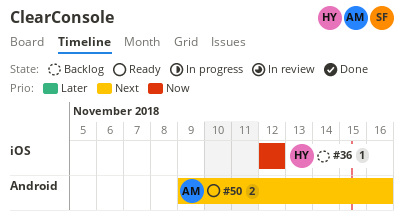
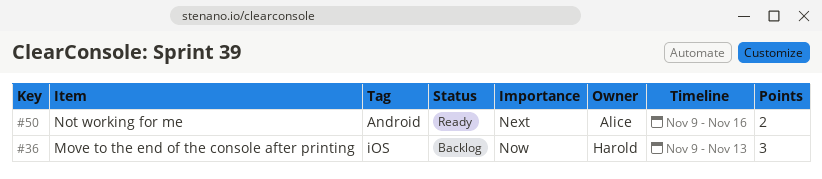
#36, estimate: 1 -> 3
#36, start: Nov 12 -> Nov 9
#36, due: Nov 12 -> Nov 13

